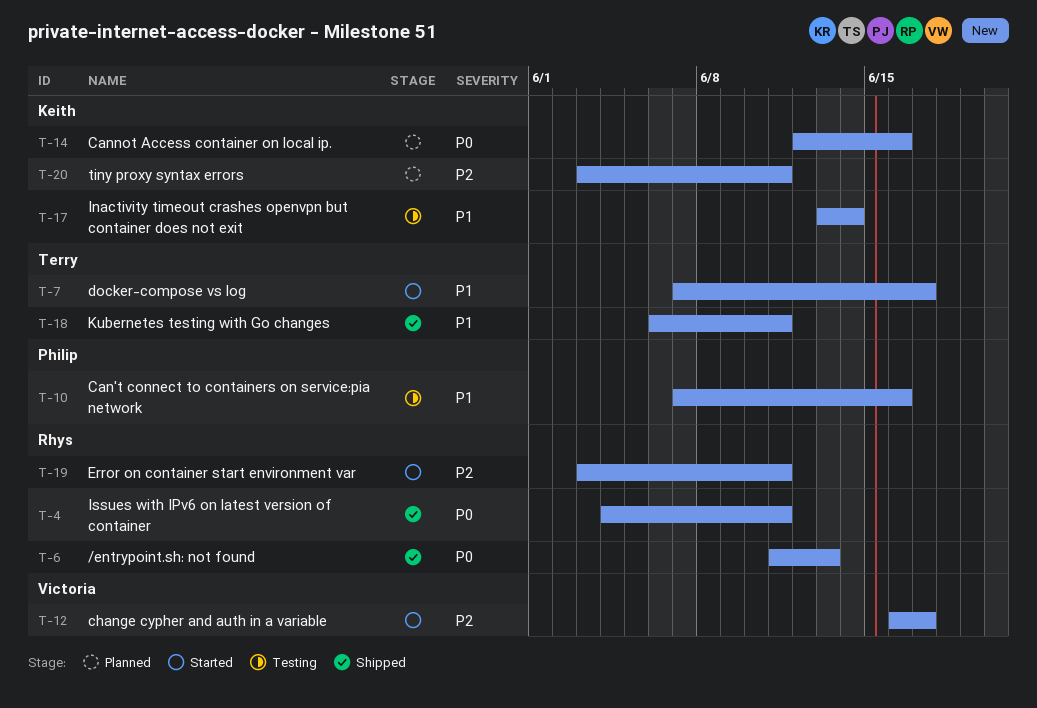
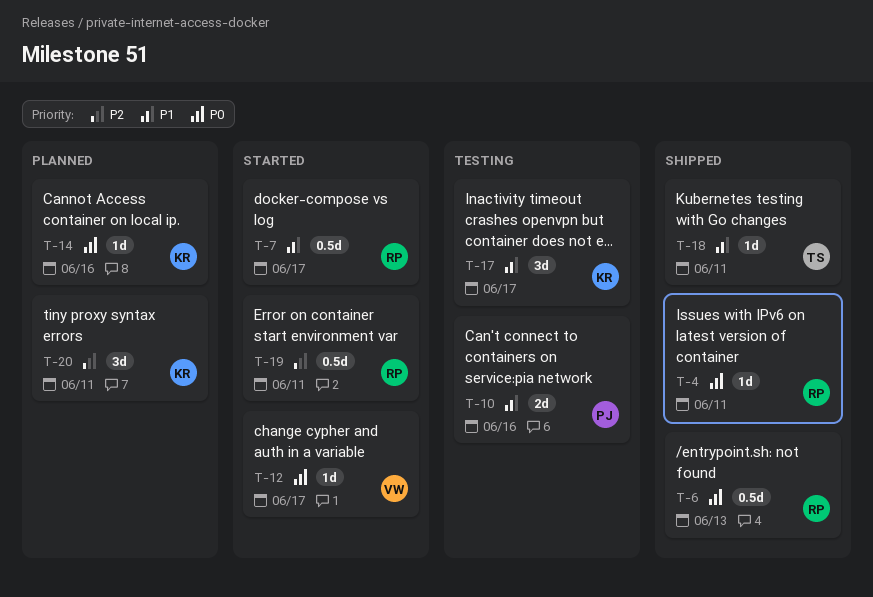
T-7, owner: Terry -> Rhys
T-12, priority: P2 -> P0
T-17, due: Jun 14 -> Jun 17

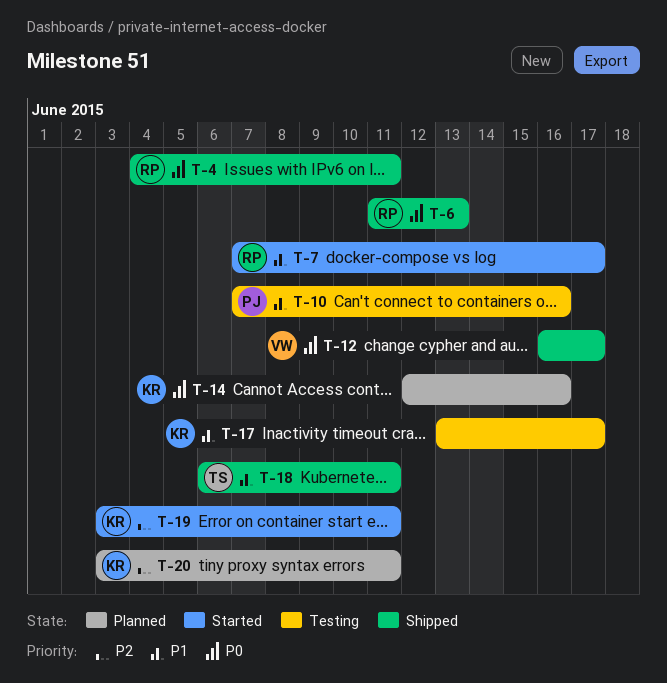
T-12, status: Started -> Shipped
T-19, owner: RP -> KR

